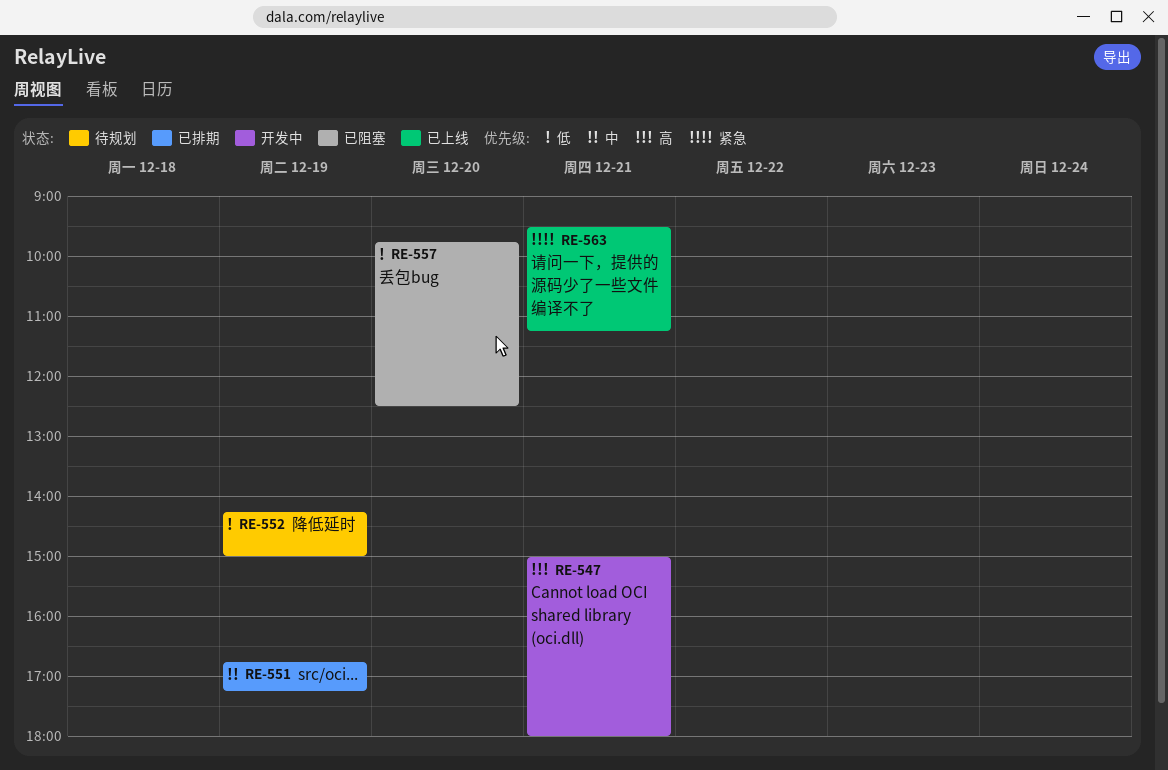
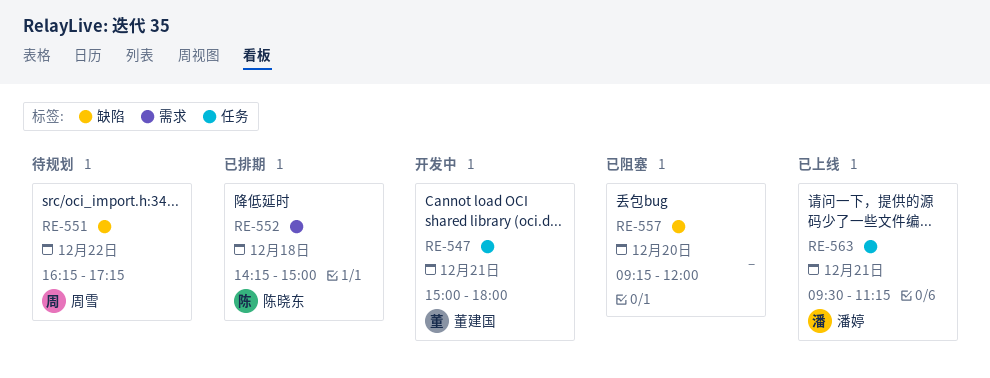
RE-551, status: 已排期 -> 待规划
RE-551, day: Dec 19 -> Dec 22
RE-551, begins: 16:45 -> 16:15
RE-552, status: 待规划 -> 已排期
RE-552, day: Dec 19 -> Dec 18
RE-557, begins: 09:45 -> 09:15
RE-557, ends: 12:30 -> 12:00

